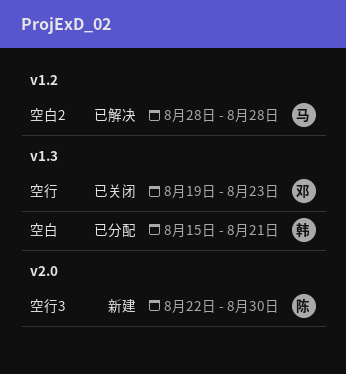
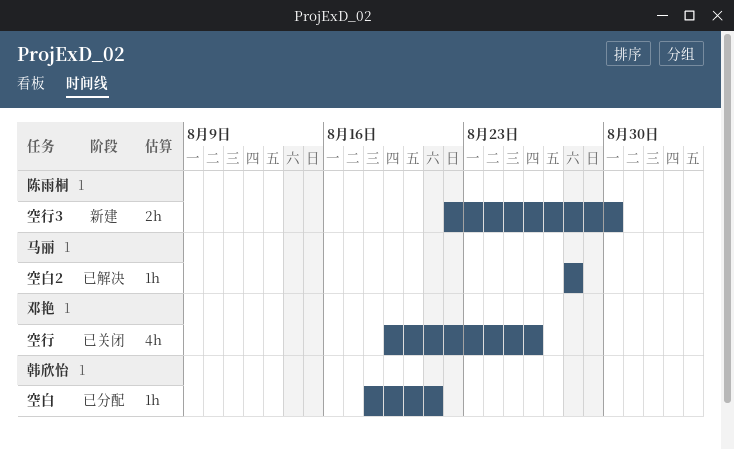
空白, start: Aug 15 -> Aug 18
空行, due: Aug 23 -> Aug 26

